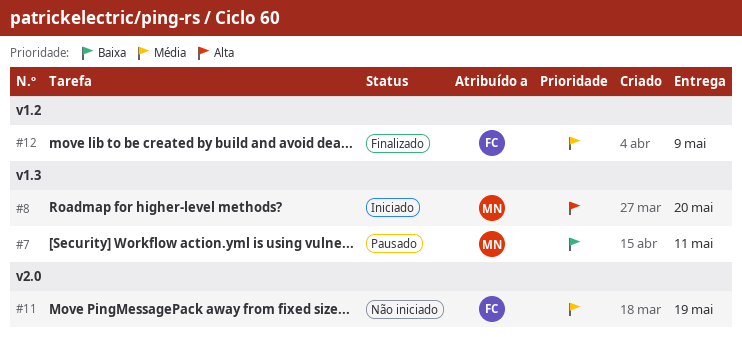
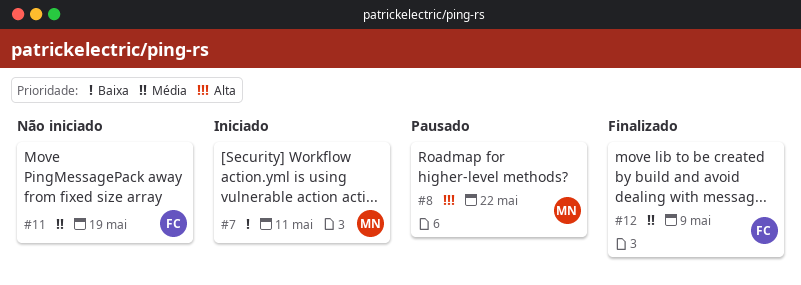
#7, status: Pausado -> Iniciado
#8, status: Iniciado -> Pausado
#8, due: May 20 -> May 22

